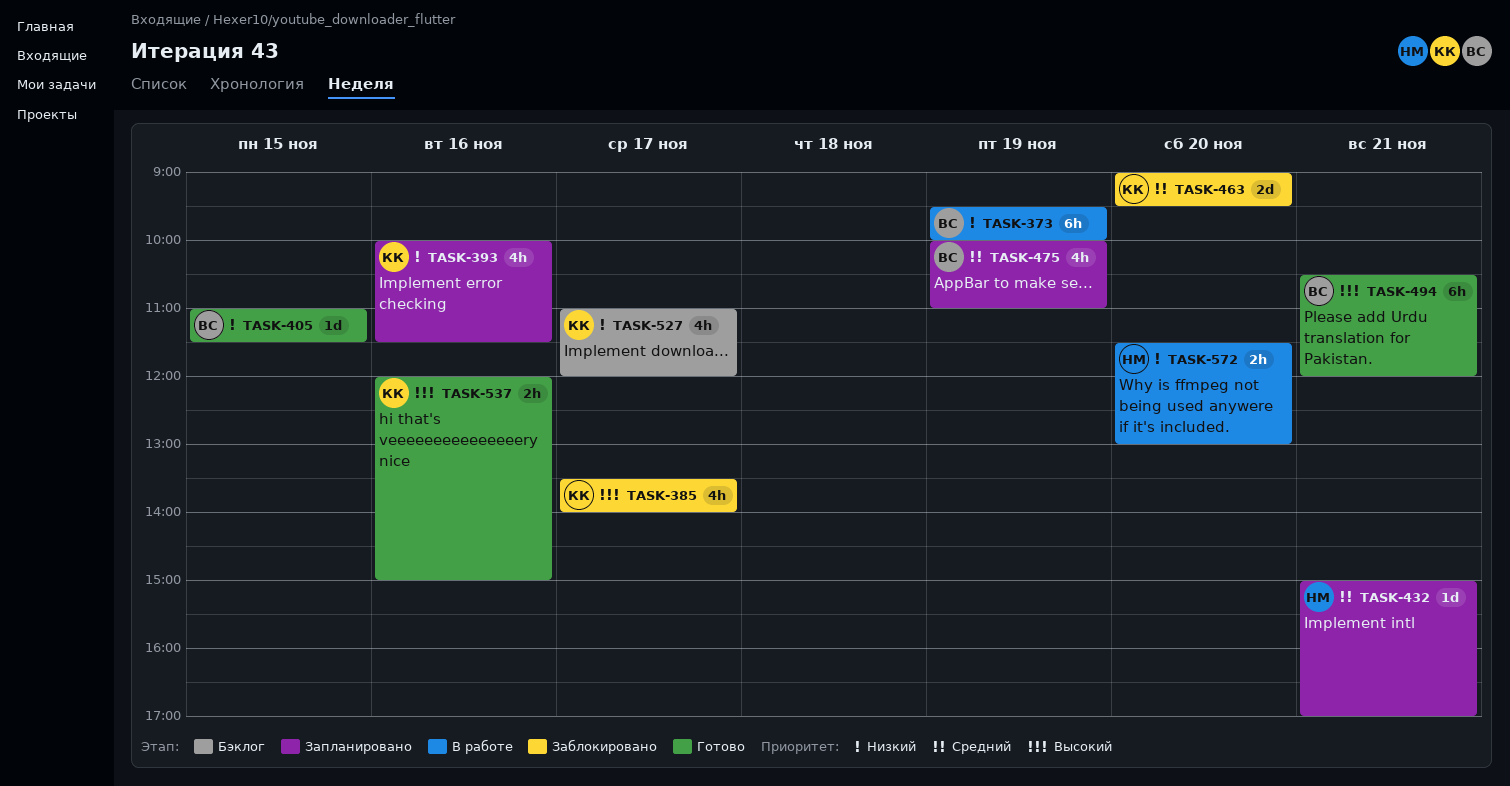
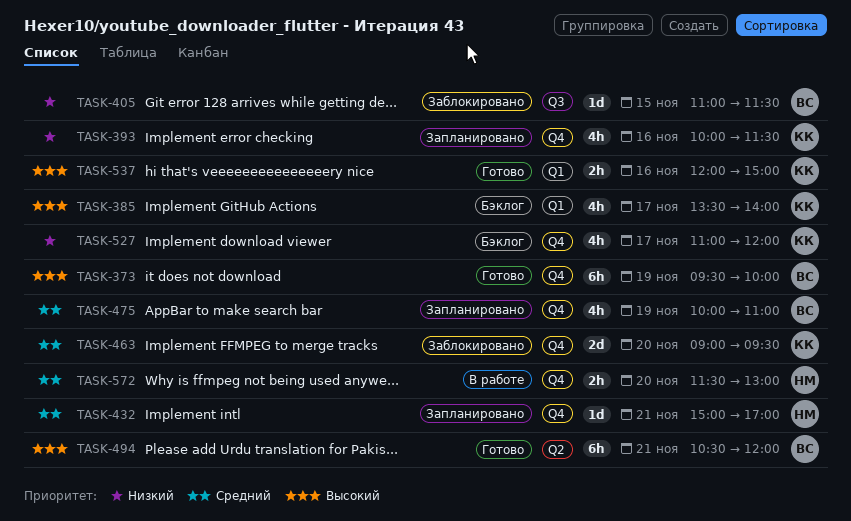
TASK-373, status: В работе -> Готово
TASK-373, priority: Низкий -> Высокий
TASK-385, status: Заблокировано -> Бэклог
TASK-405, status: Готово -> Заблокировано
TASK-572, priority: Низкий -> Средний

